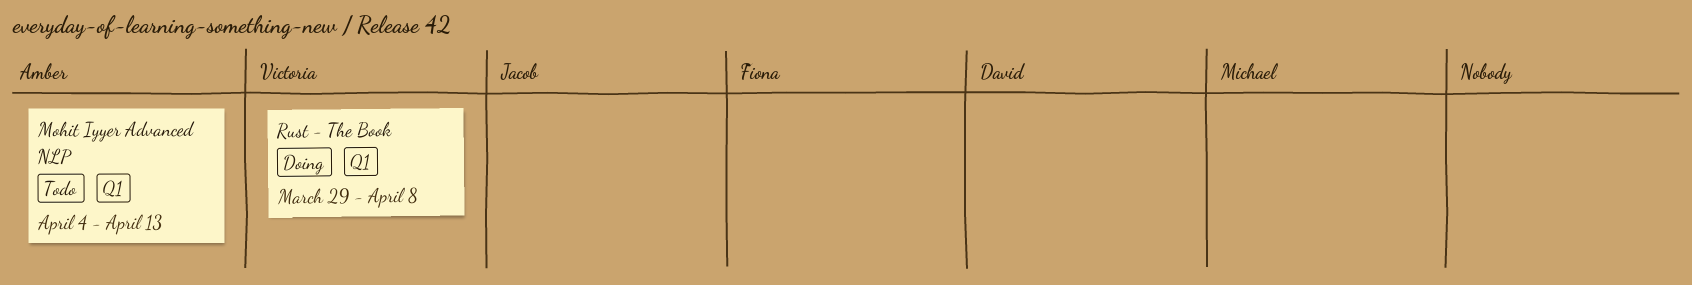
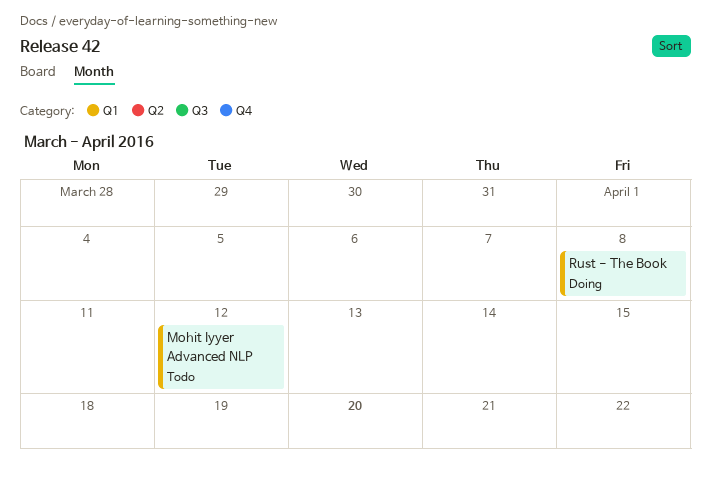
Mohit Iyyer Advanced NLP, due: Apr 13 -> Apr 12

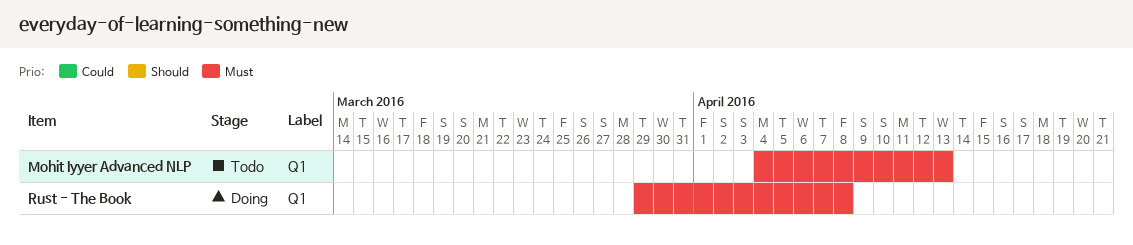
Mohit Iyyer Advanced NLP, due: Apr 12 -> Apr 13

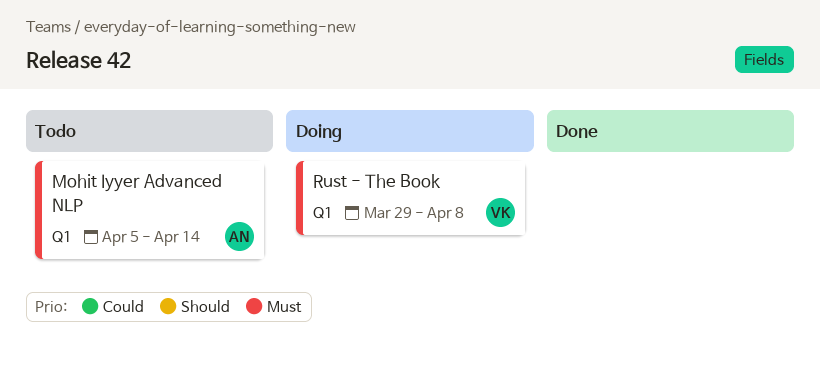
Mohit Iyyer Advanced NLP, start: Apr 4 -> Apr 5
Mohit Iyyer Advanced NLP, due: Apr 13 -> Apr 14

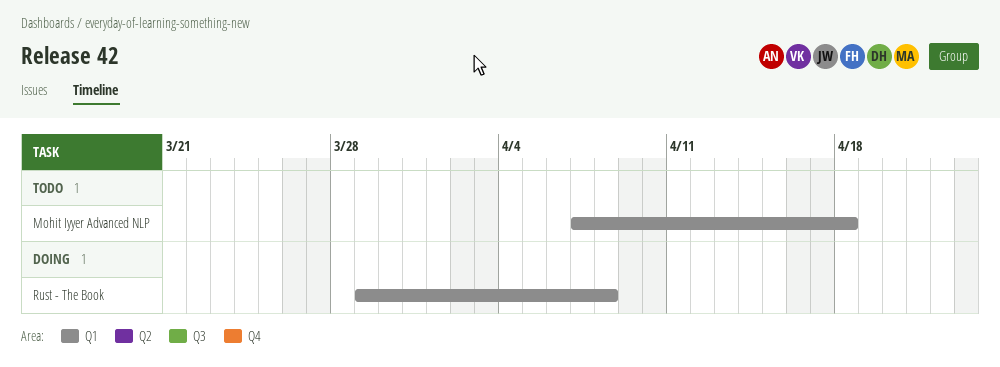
Mohit Iyyer Advanced NLP, start: Apr 5 -> Apr 7
Mohit Iyyer Advanced NLP, due: Apr 14 -> Apr 18

